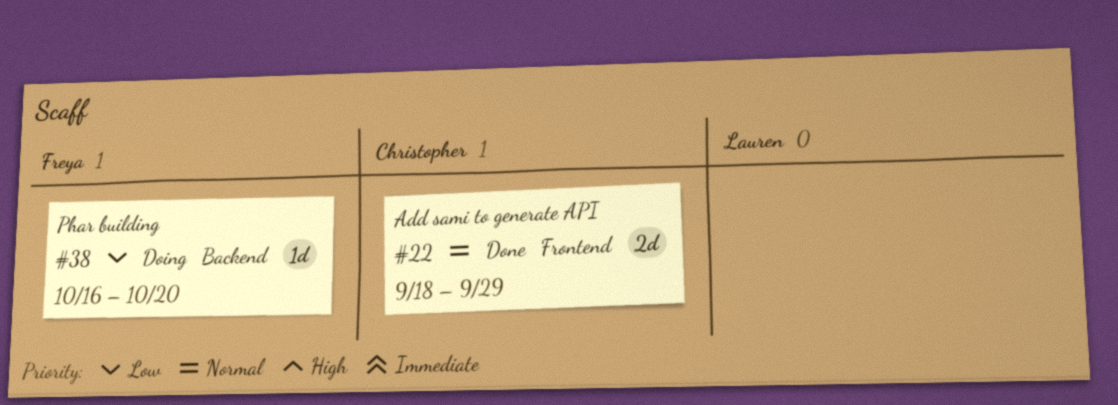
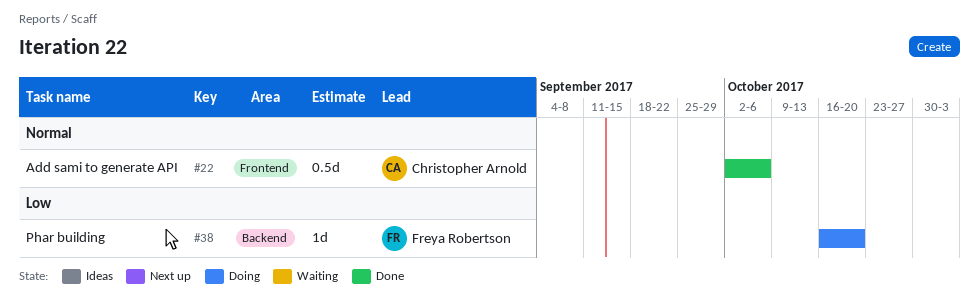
#22, estimate: 2d -> 0.5d
#22, start: Sep 18 -> Oct 2
#22, due: Sep 29 -> Oct 6

